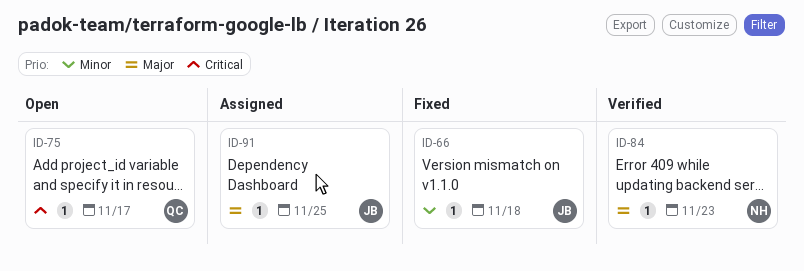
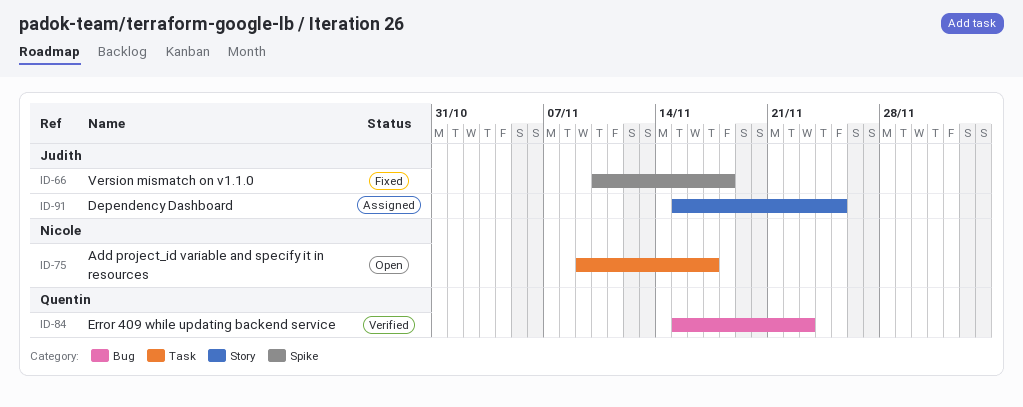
ID-75, owner: Quentin -> Nicole
ID-84, owner: Nicole -> Quentin

